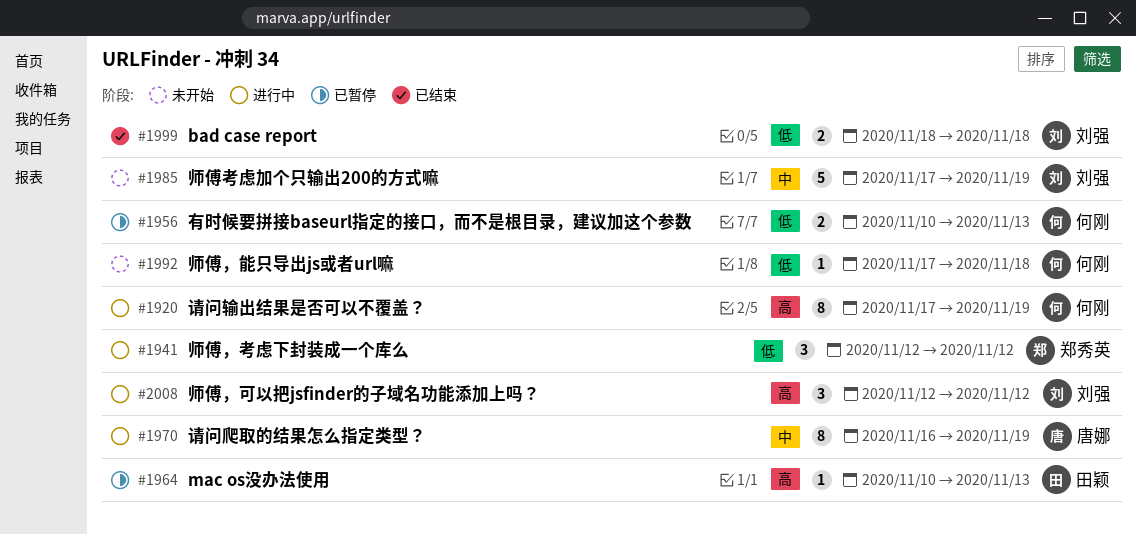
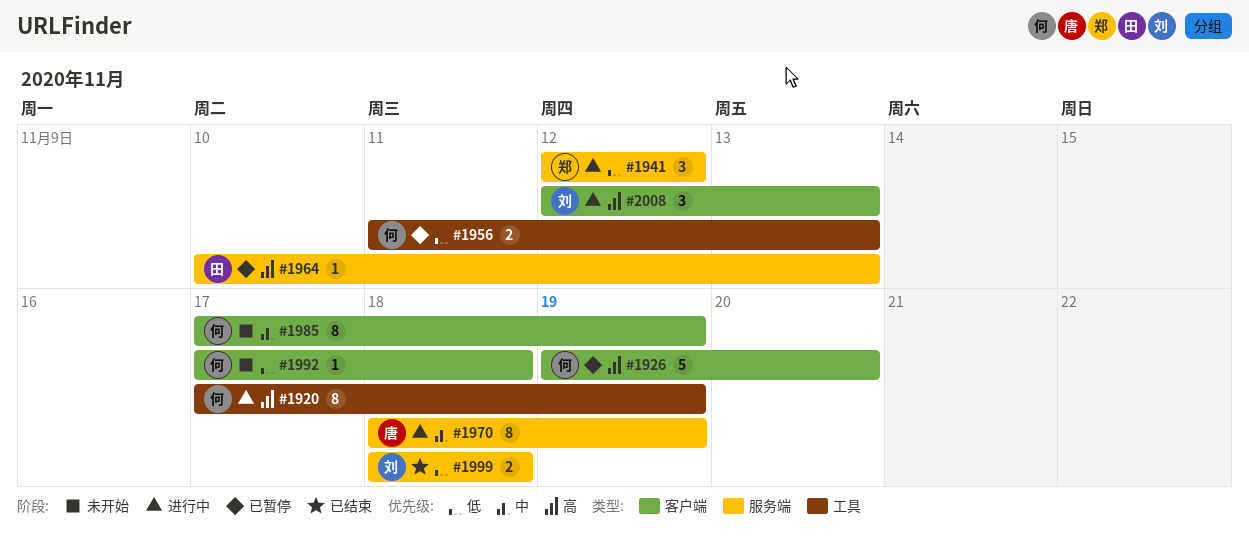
#1926: none -> present
#1956, start: Nov 10 -> Nov 11
#1970, start: Nov 16 -> Nov 18
#1985, owner: 刘强 -> 何刚
#1985, estimate: 5 -> 8
#2008, due: Nov 12 -> Nov 13

